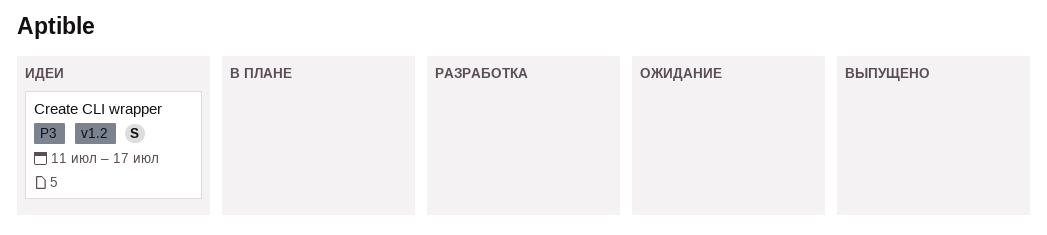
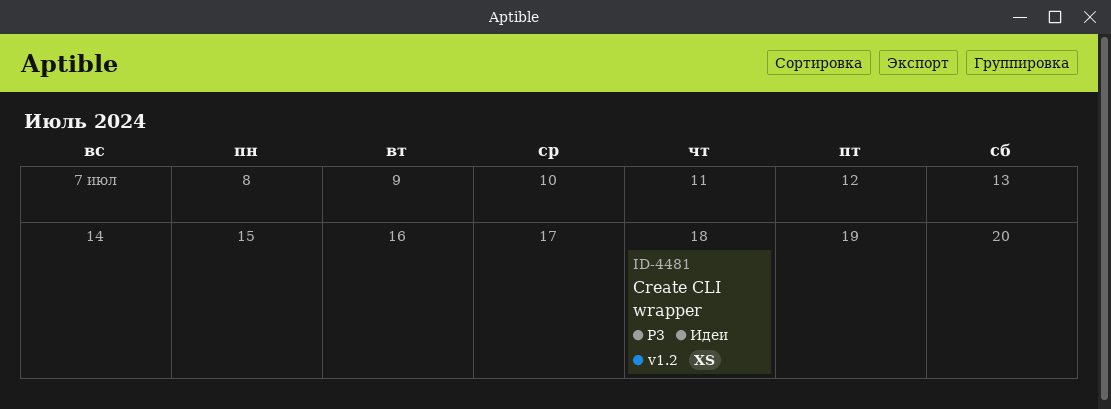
Create CLI wrapper, estimate: S -> XS
Create CLI wrapper, due: Jul 17 -> Jul 18

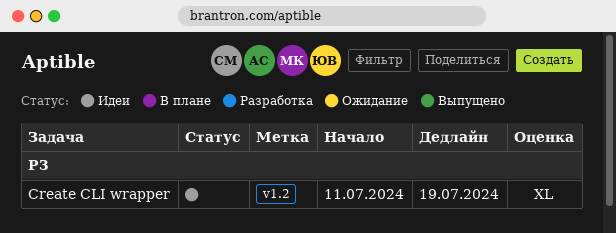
Create CLI wrapper, estimate: XS -> XL
Create CLI wrapper, due: Jul 18 -> Jul 19

